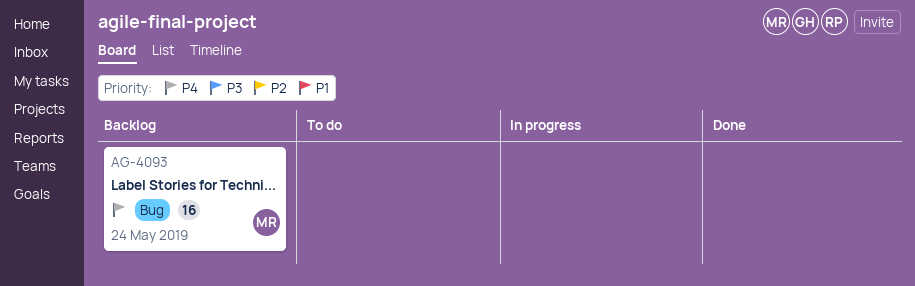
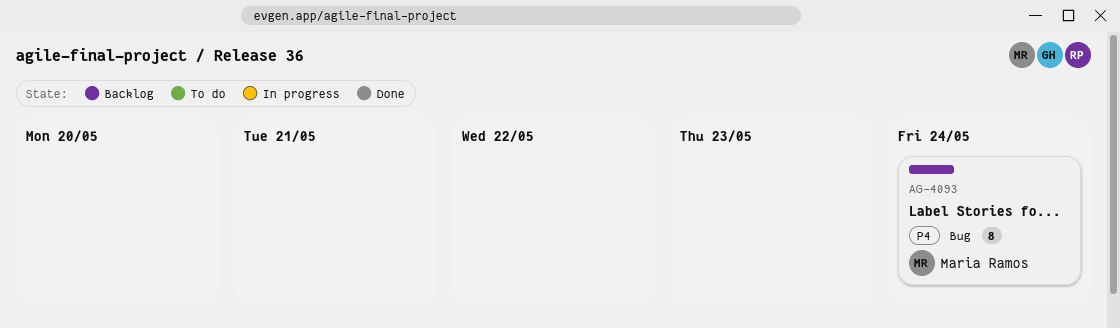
AG-4093, estimate: 16 -> 8

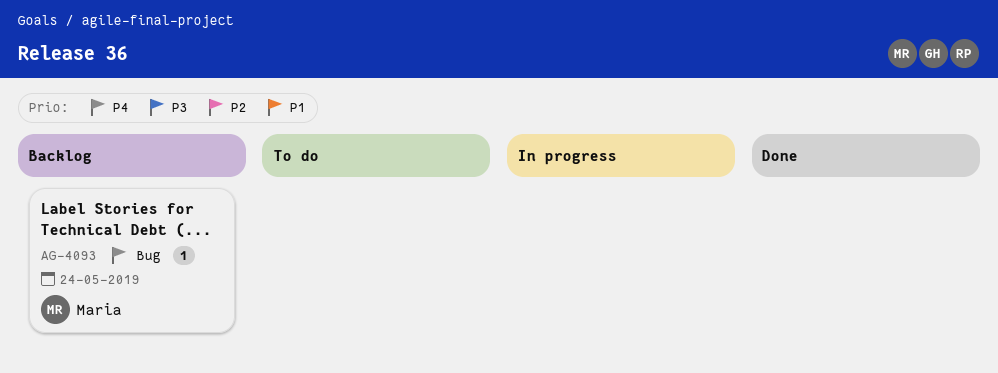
AG-4093, estimate: 8 -> 1

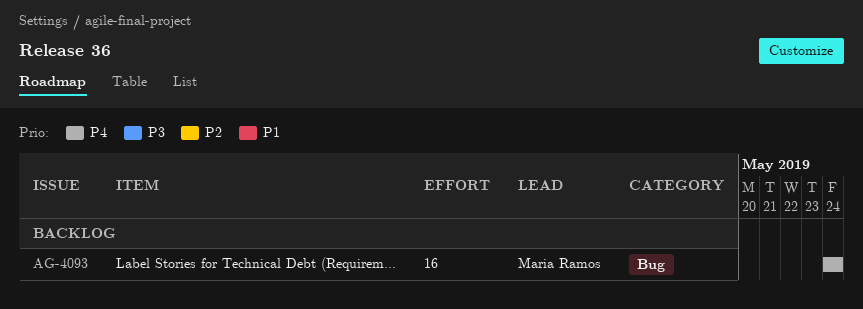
AG-4093, estimate: 1 -> 16

